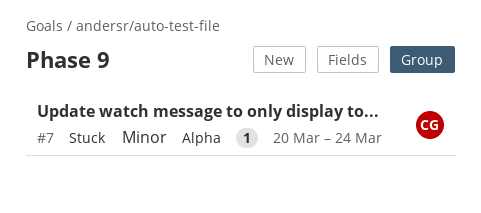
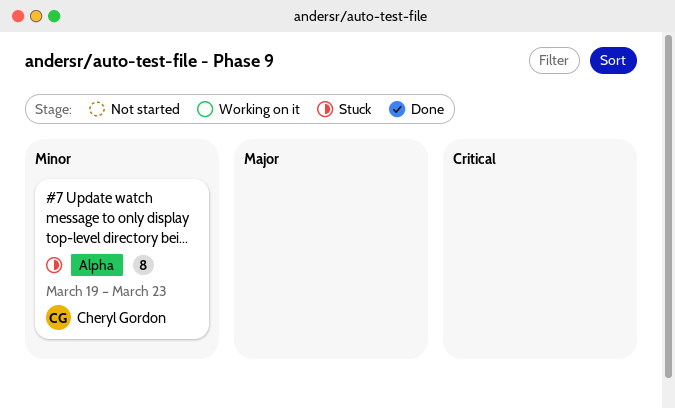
#7, estimate: 1 -> 8
#7, start: Mar 20 -> Mar 19
#7, due: Mar 24 -> Mar 23

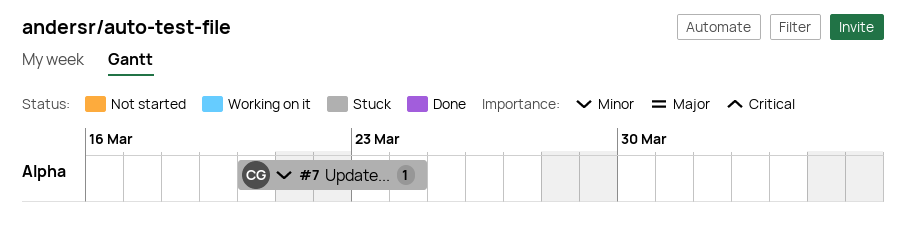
#7, estimate: 8 -> 1
#7, start: Mar 19 -> Mar 20
#7, due: Mar 23 -> Mar 24

